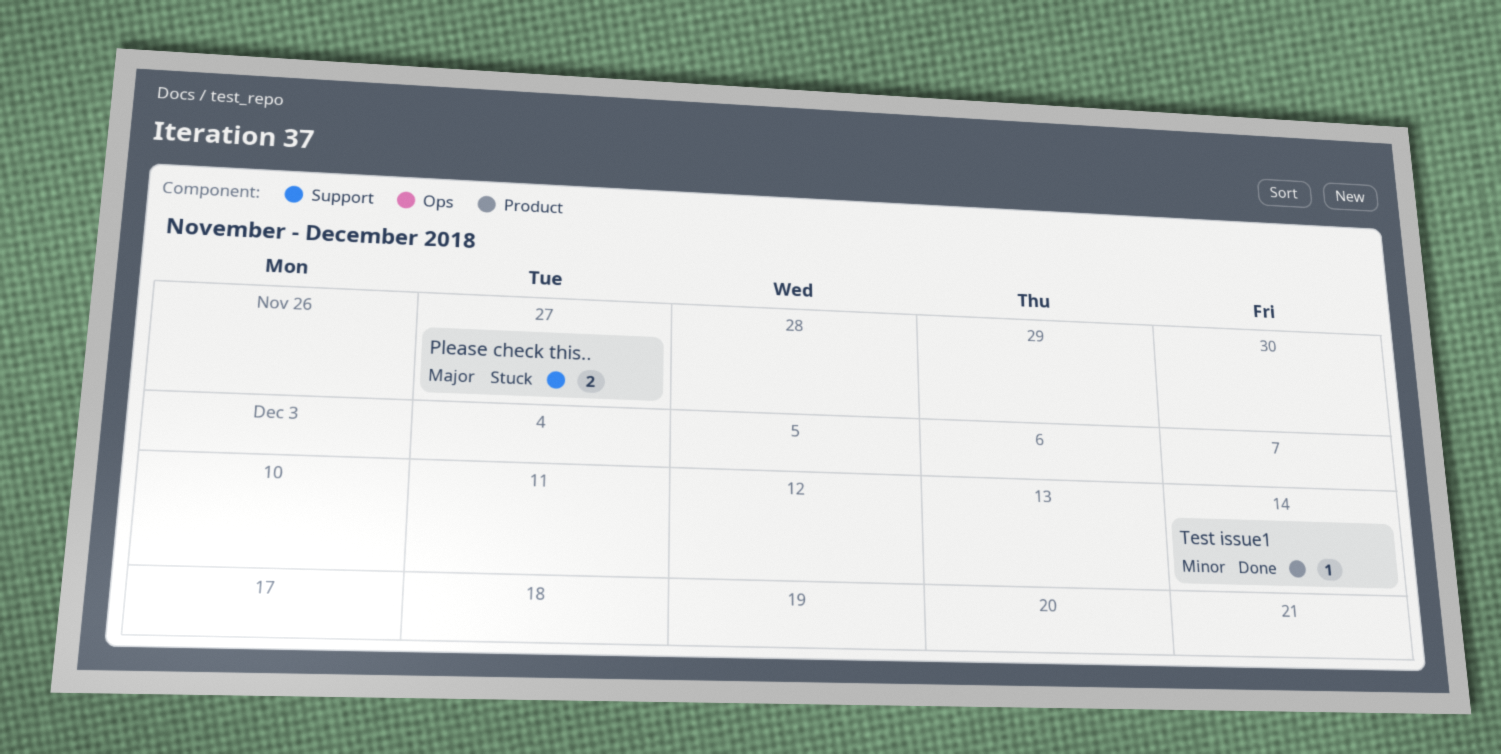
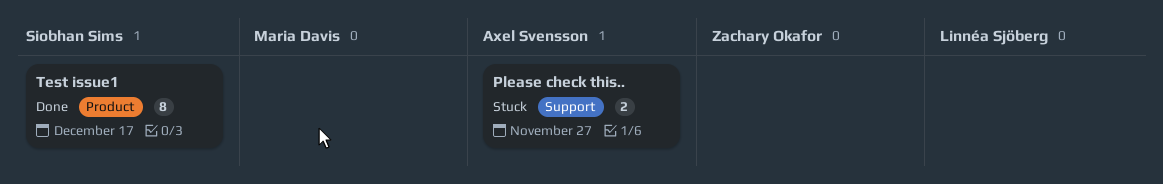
Test issue1, estimate: 1 -> 8
Test issue1, due: Dec 14 -> Dec 17

